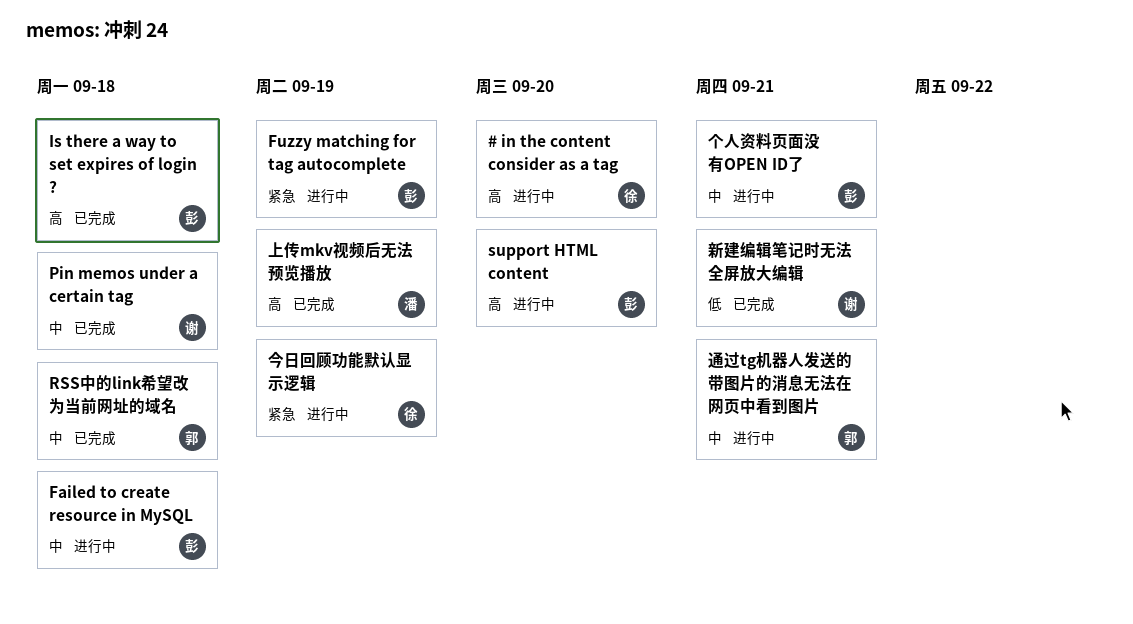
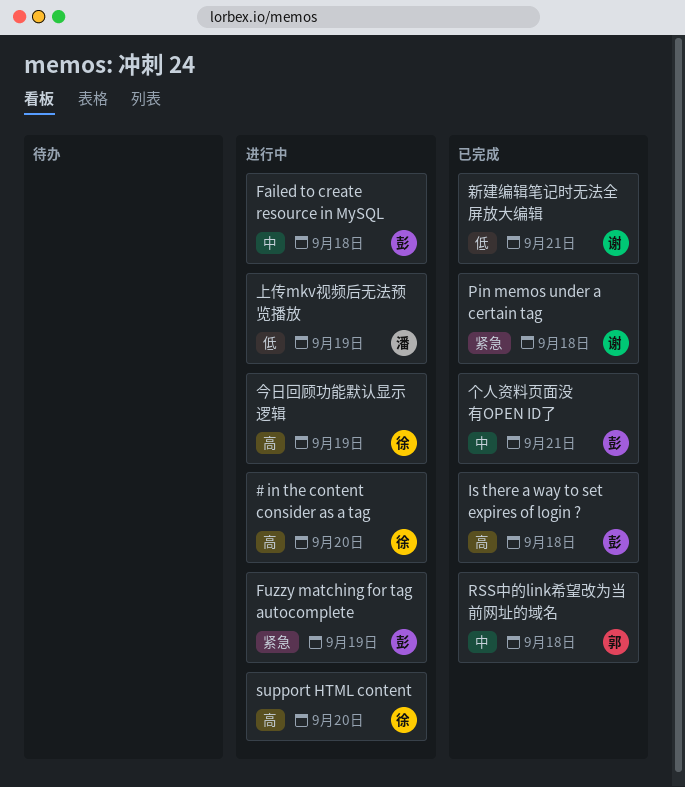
Pin memos under a certain tag, priority: 中 -> 紧急
support HTML content, owner: 彭 -> 徐
上传mkv视频后无法预览播放, status: 已完成 -> 进行中
上传mkv视频后无法预览播放, priority: 高 -> 低
个人资料页面没有OPEN ID了, status: 进行中 -> 已完成
今日回顾功能默认显示逻辑, priority: 紧急 -> 高
通过tg机器人发送的带图片的消息无法在网页中看到图片: present -> none

